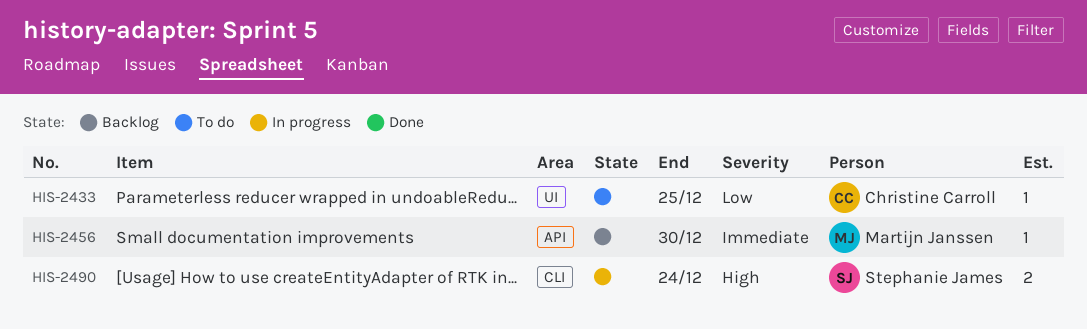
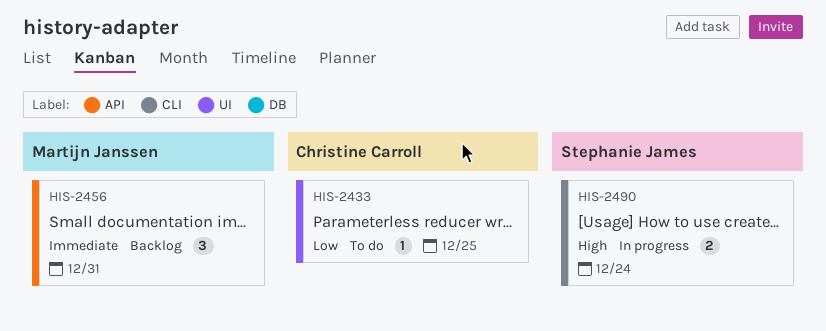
HIS-2456, estimate: 1 -> 3
HIS-2456, due: Dec 30 -> Dec 31

